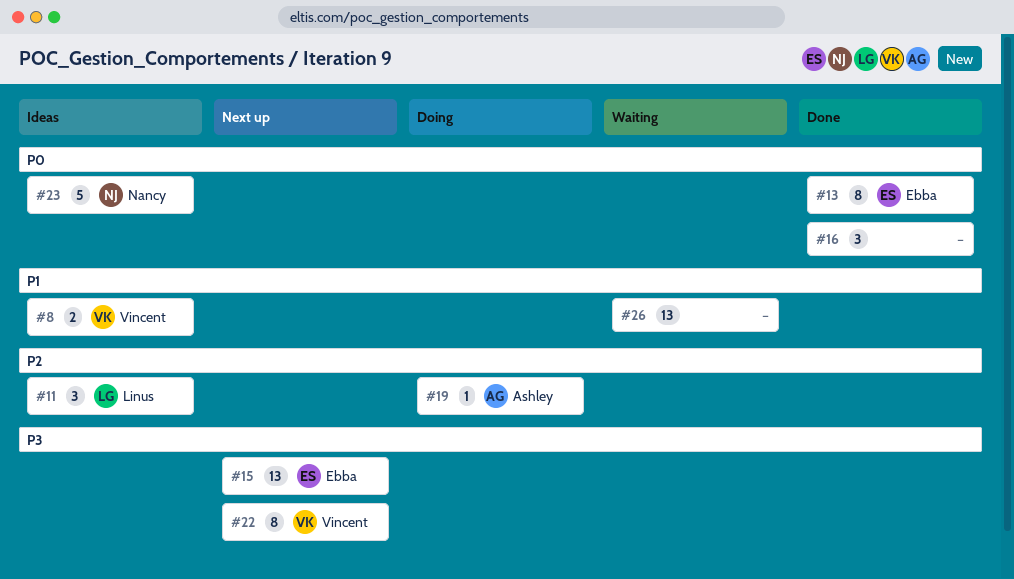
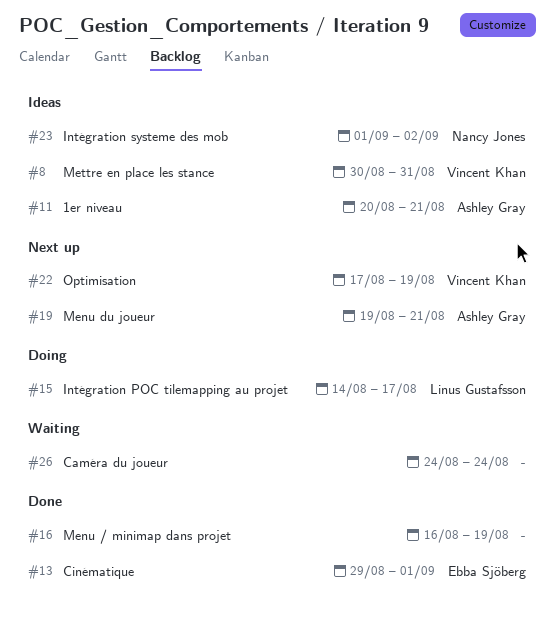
#11, owner: Linus Gustafsson -> Ashley Gray
#15, status: Next up -> Doing
#15, owner: Ebba Sjöberg -> Linus Gustafsson
#19, status: Doing -> Next up

